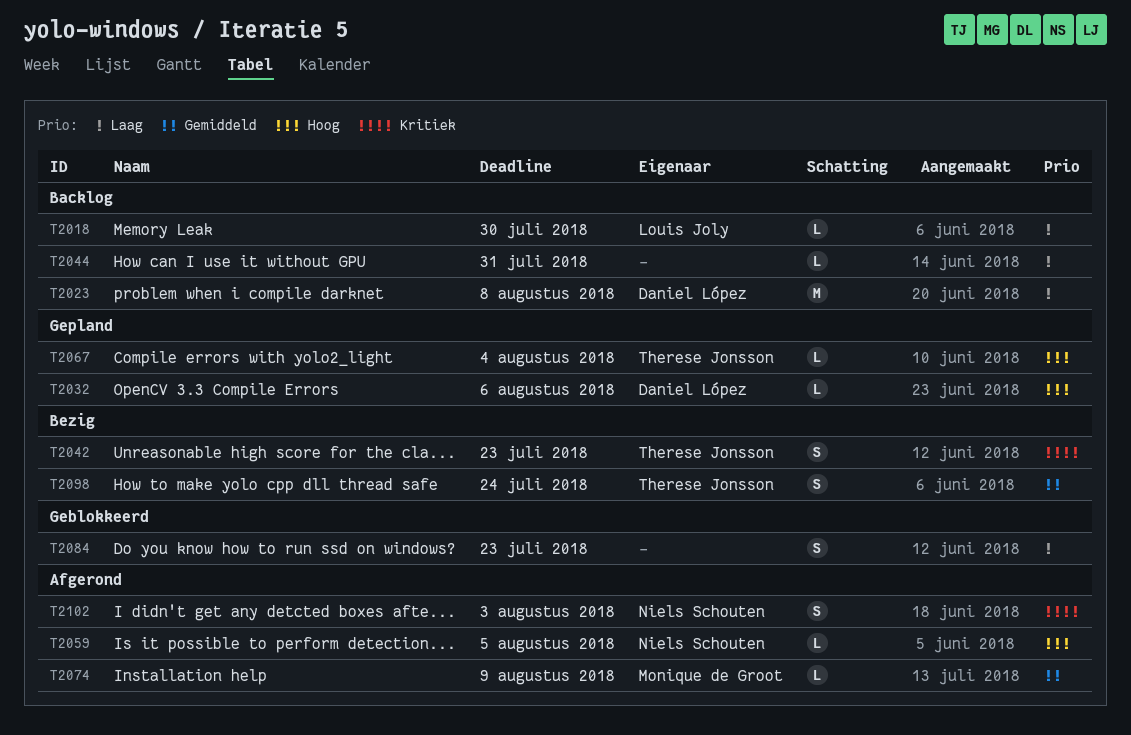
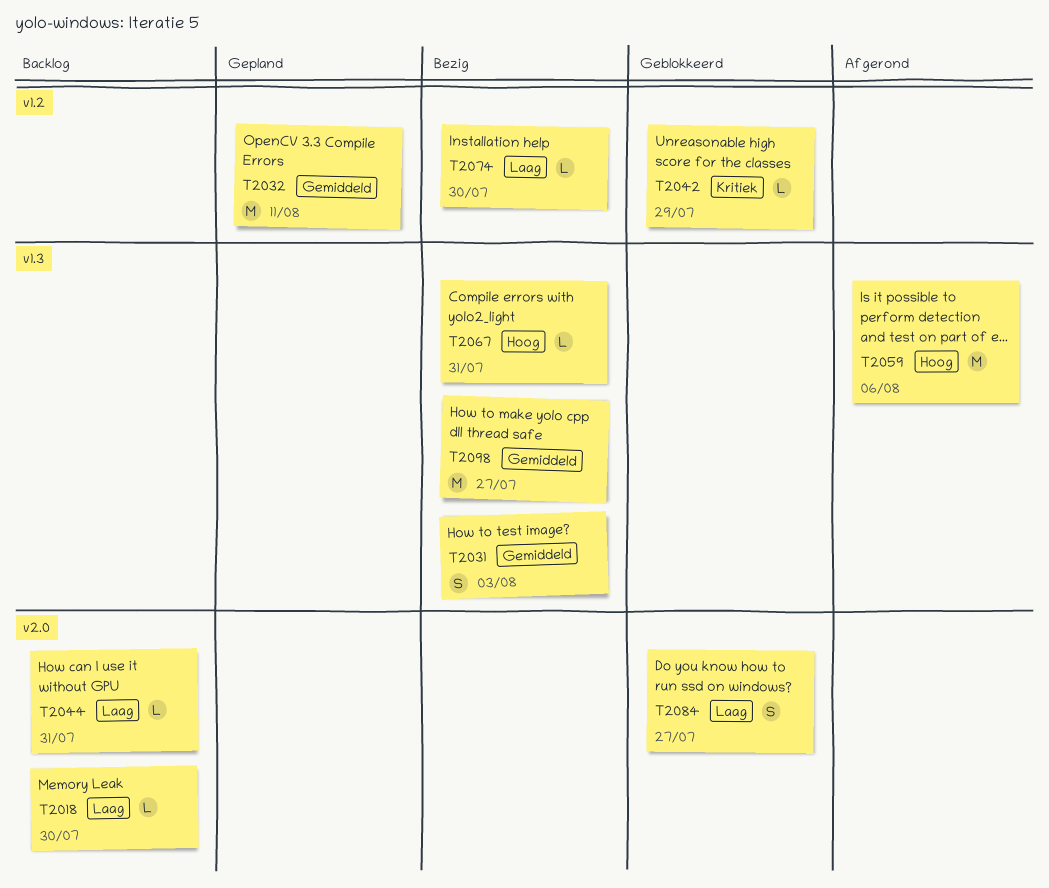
T2023: present -> none
T2031: none -> present
T2032, priority: Hoog -> Gemiddeld
T2032, estimate: L -> M
T2032, due: Aug 6 -> Aug 11
T2042, status: Bezig -> Geblokkeerd
T2042, estimate: S -> L
T2042, due: Jul 23 -> Jul 29
T2059, estimate: L -> M
T2059, due: Aug 5 -> Aug 6
T2067, status: Gepland -> Bezig
T2067, due: Aug 4 -> Jul 31
T2074, status: Afgerond -> Bezig
T2074, priority: Gemiddeld -> Laag
T2074, due: Aug 9 -> Jul 30
T2084, due: Jul 23 -> Jul 27
T2098, estimate: S -> M
T2098, due: Jul 24 -> Jul 27
T2102: present -> none

